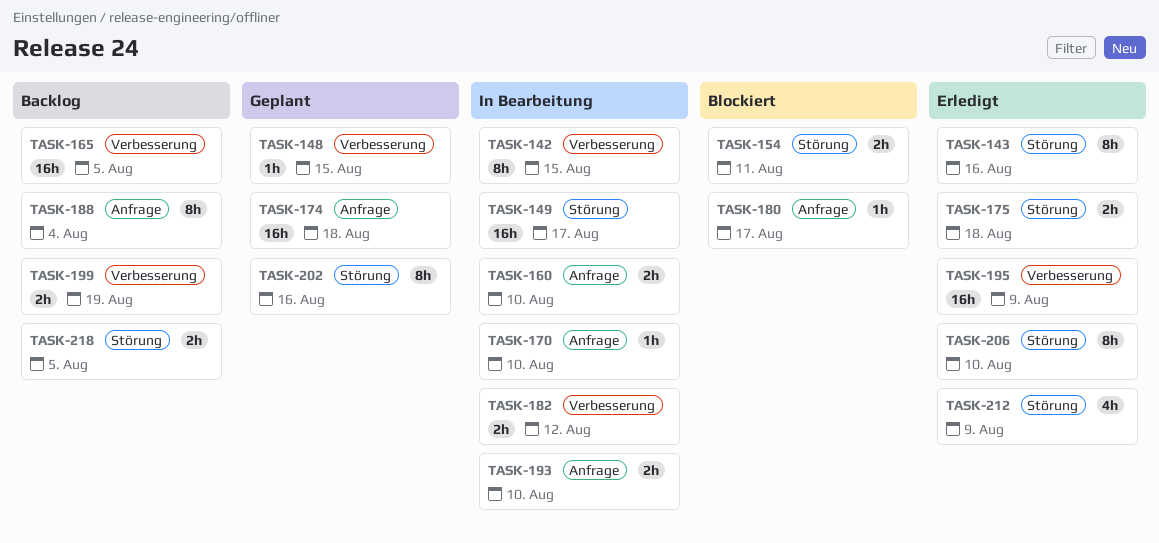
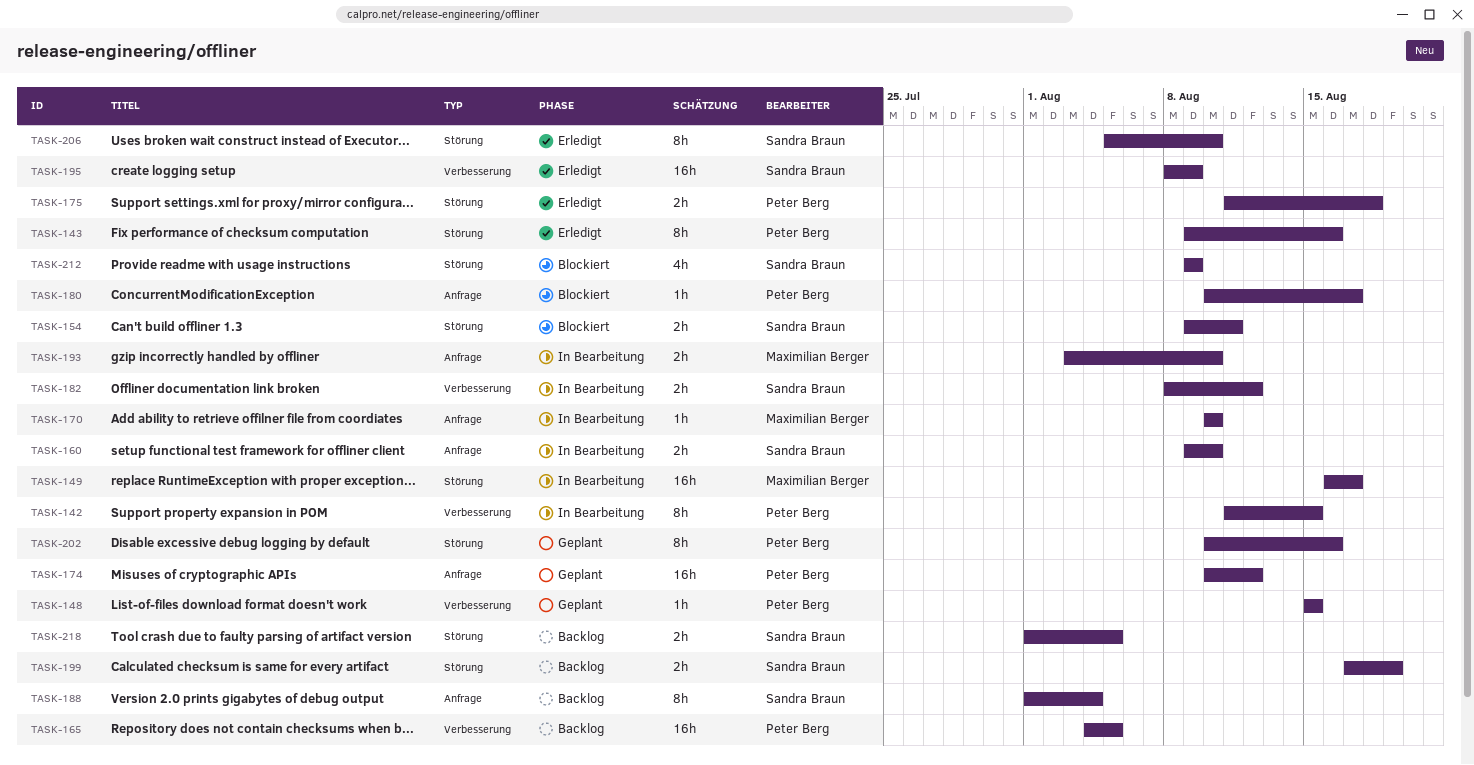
TASK-174, due: Aug 18 -> Aug 12
TASK-199, label: Verbesserung -> Störung
TASK-212, status: Erledigt -> Blockiert

